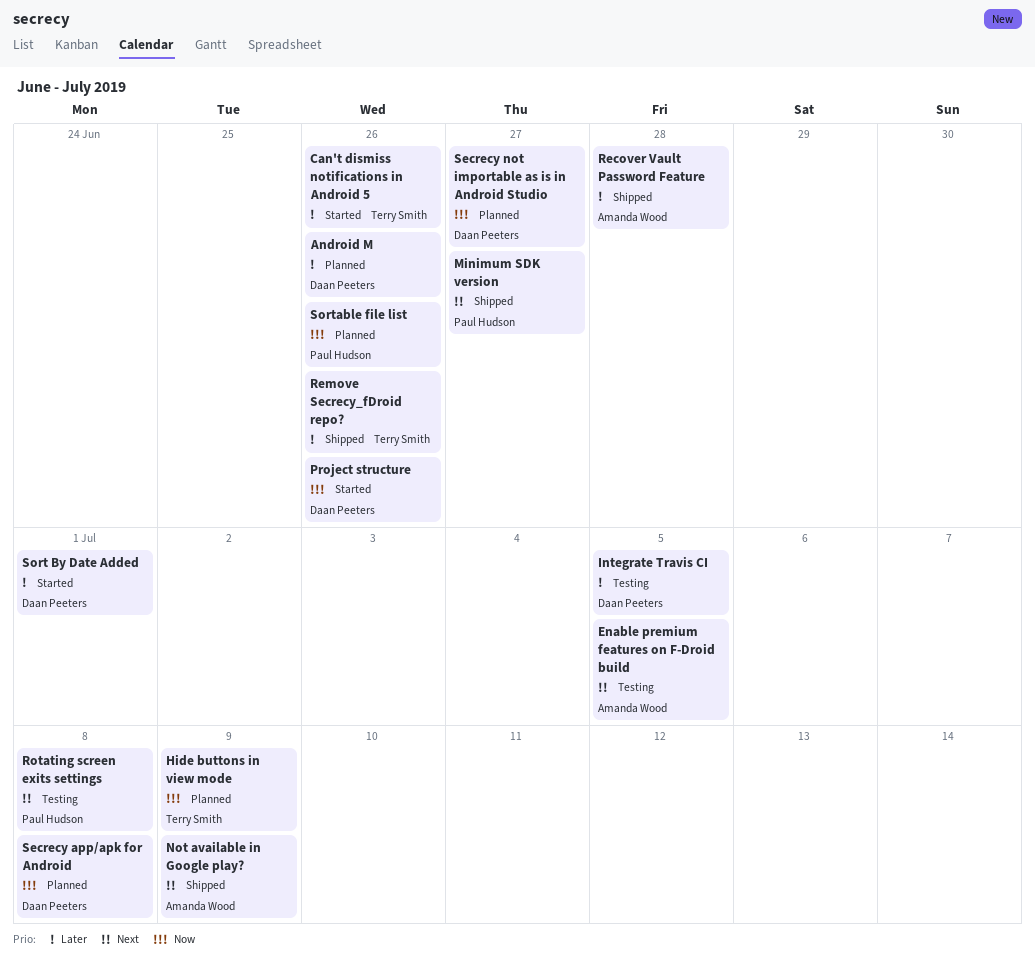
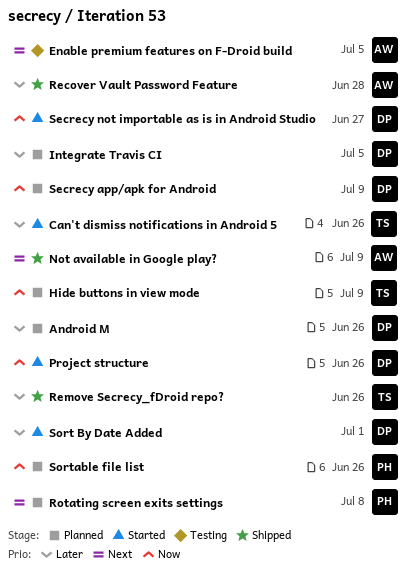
Integrate Travis CI, status: Testing -> Planned
Minimum SDK version: present -> none
Rotating screen exits settings, status: Testing -> Planned
Secrecy app/apk for Android, due: Jul 8 -> Jul 9
Secrecy not importable as is in Android Studio, status: Planned -> Started

